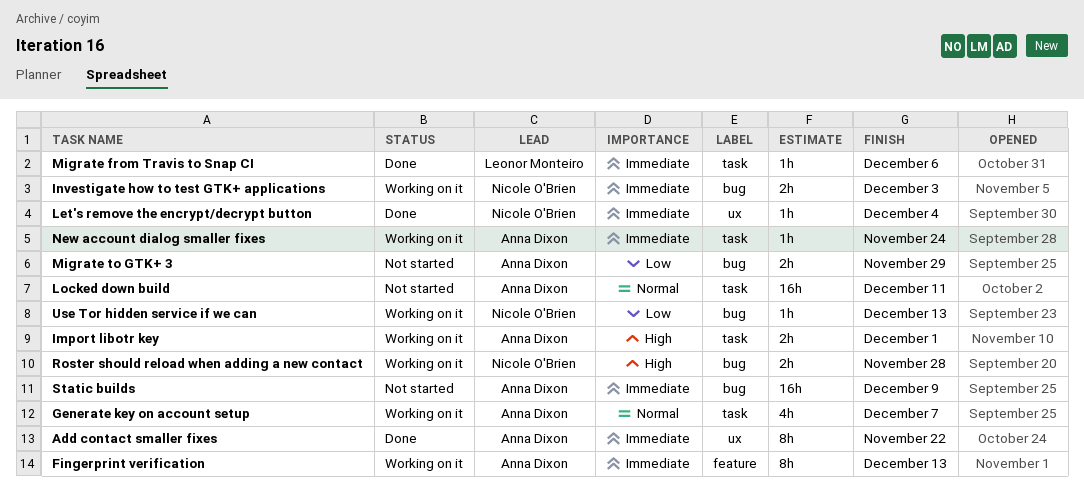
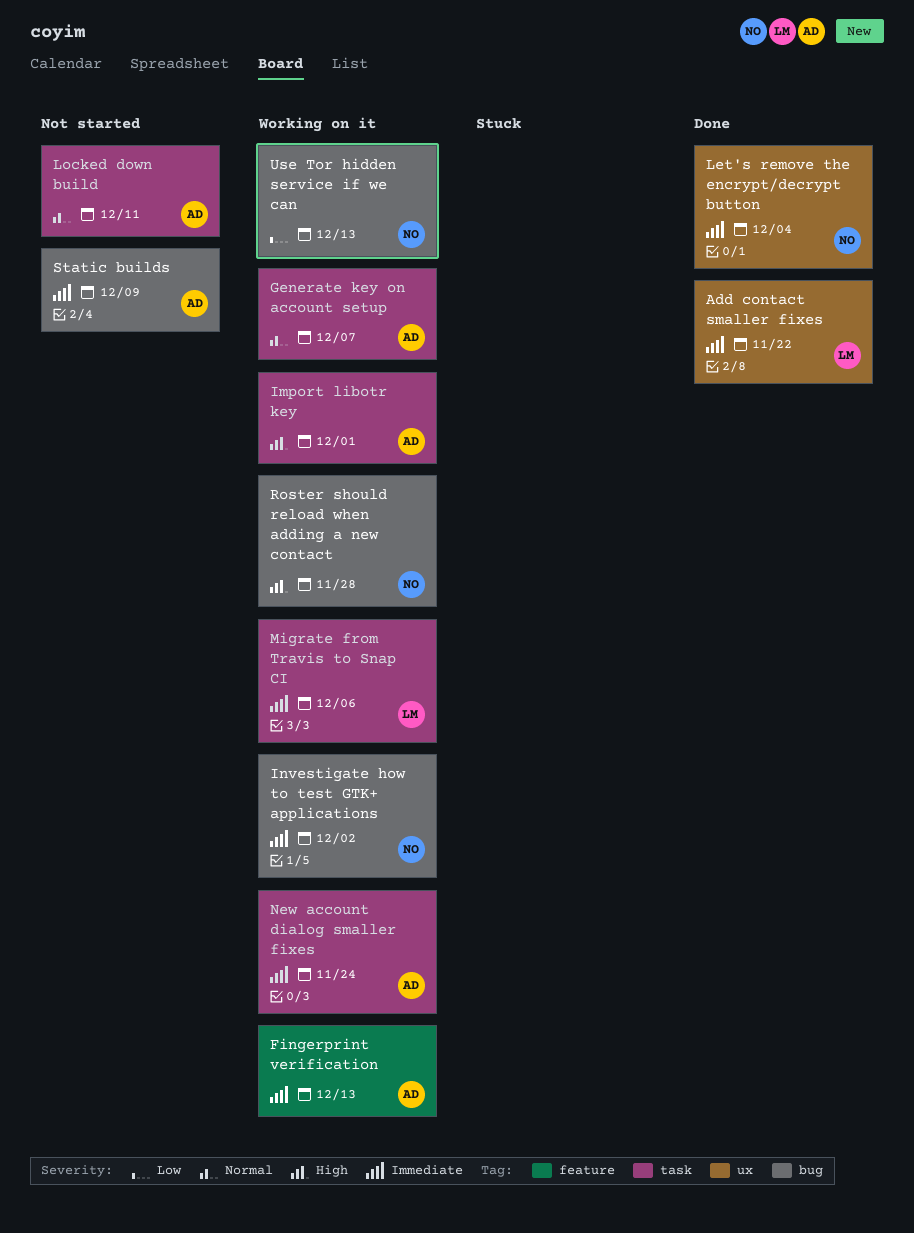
Add contact smaller fixes, owner: Anna Dixon -> Leonor Monteiro
Investigate how to test GTK+ applications, due: Dec 3 -> Dec 2
Migrate from Travis to Snap CI, status: Done -> Working on it
Migrate to GTK+ 3: present -> none

